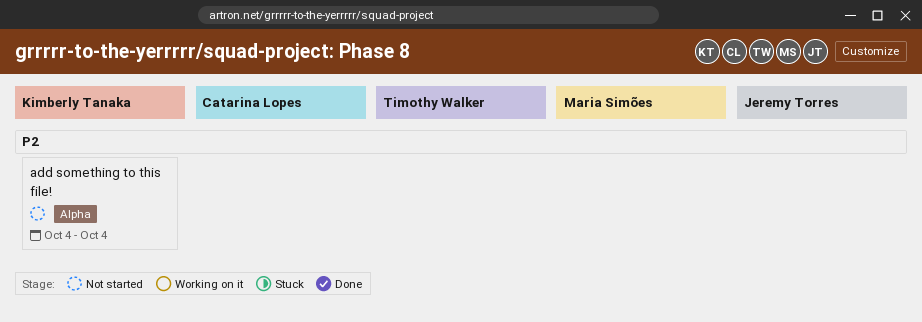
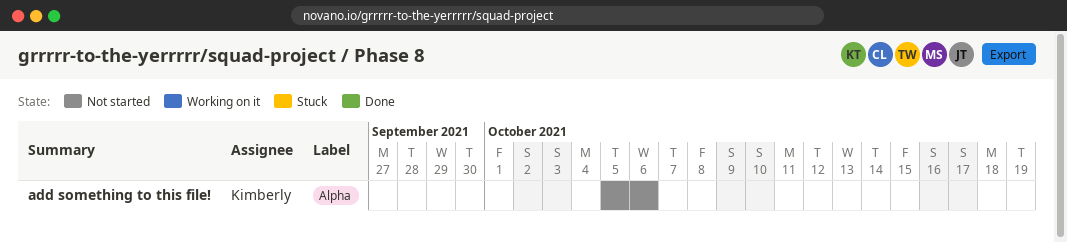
add something to this file!, start: Oct 4 -> Oct 5
add something to this file!, due: Oct 4 -> Oct 6

